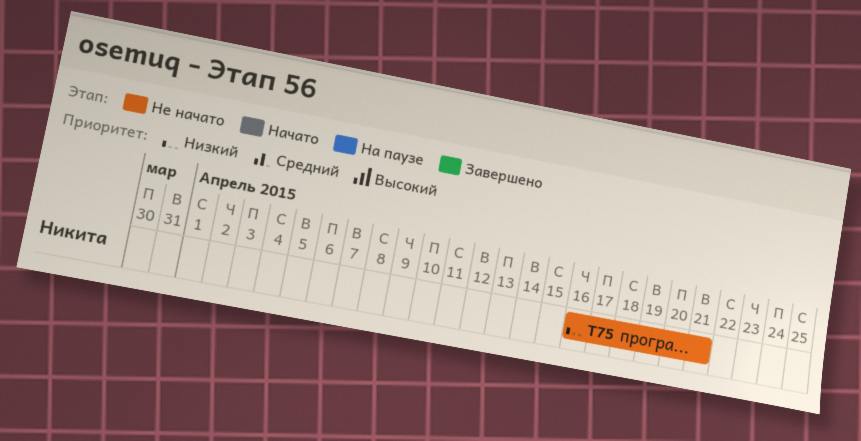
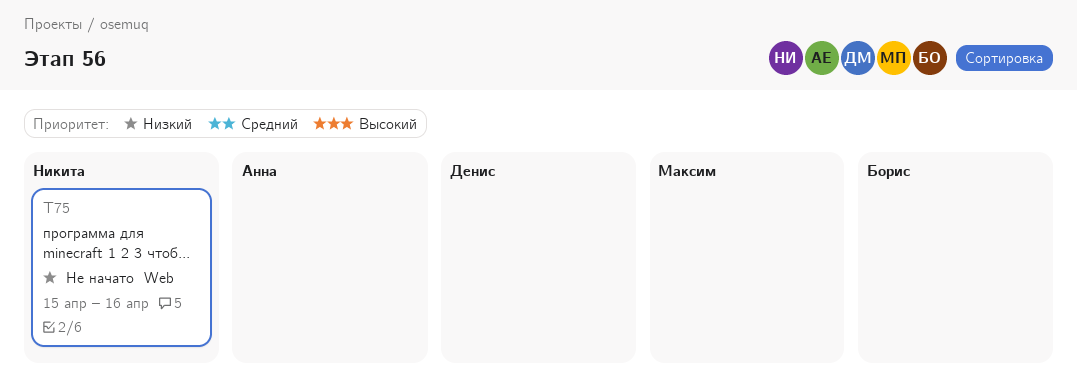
T75, start: Apr 16 -> Apr 15
T75, due: Apr 21 -> Apr 16

